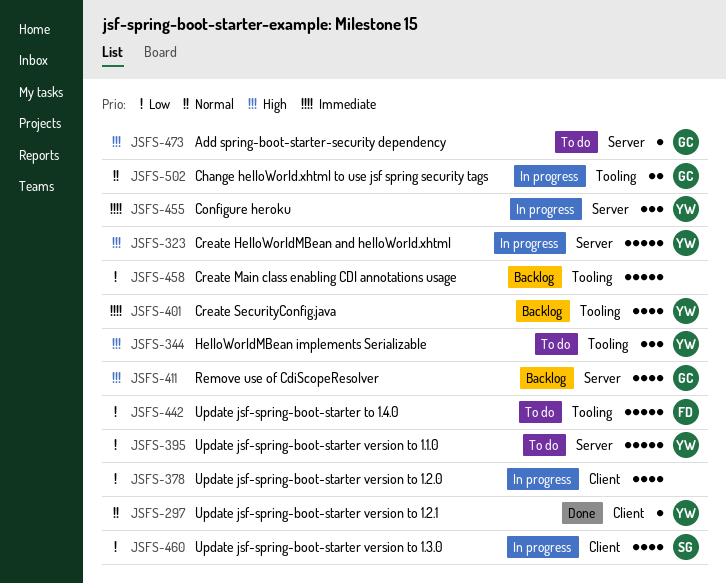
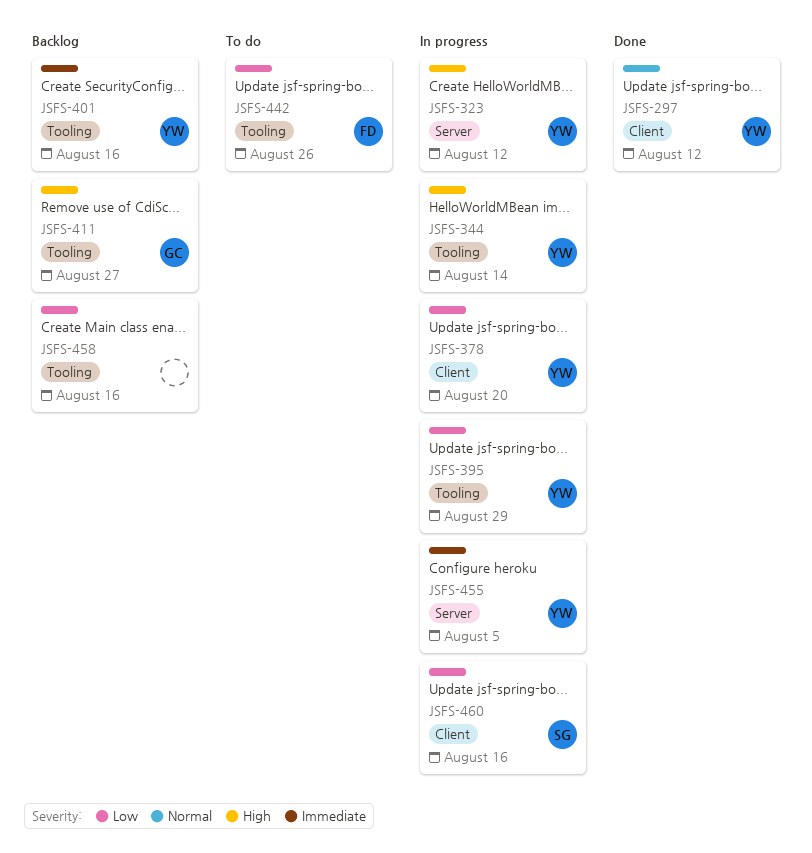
JSFS-344, status: To do -> In progress
JSFS-378, owner: none -> YW
JSFS-395, status: To do -> In progress
JSFS-395, label: Server -> Tooling
JSFS-411, label: Server -> Tooling
JSFS-473: present -> none
JSFS-502: present -> none

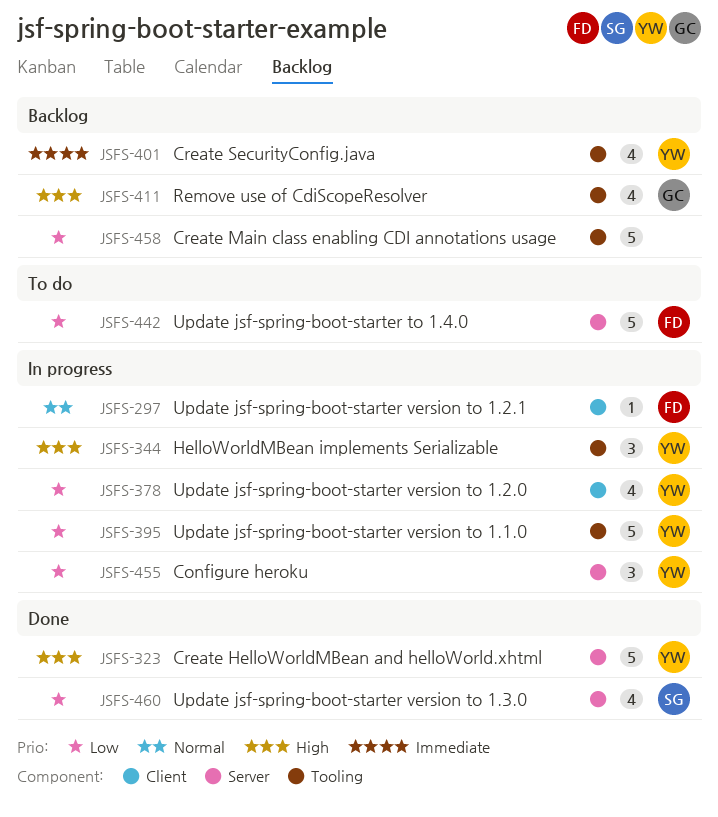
JSFS-297, status: Done -> In progress
JSFS-297, owner: YW -> FD
JSFS-323, status: In progress -> Done
JSFS-442, label: Tooling -> Server
JSFS-455, priority: Immediate -> Low
JSFS-460, status: In progress -> Done
JSFS-460, label: Client -> Server

